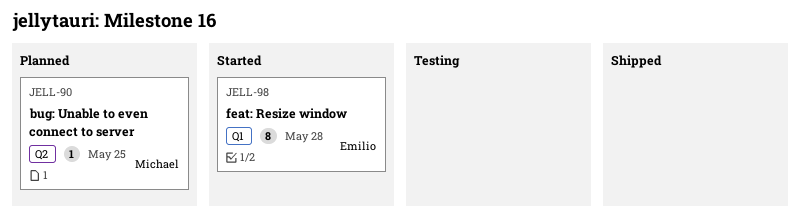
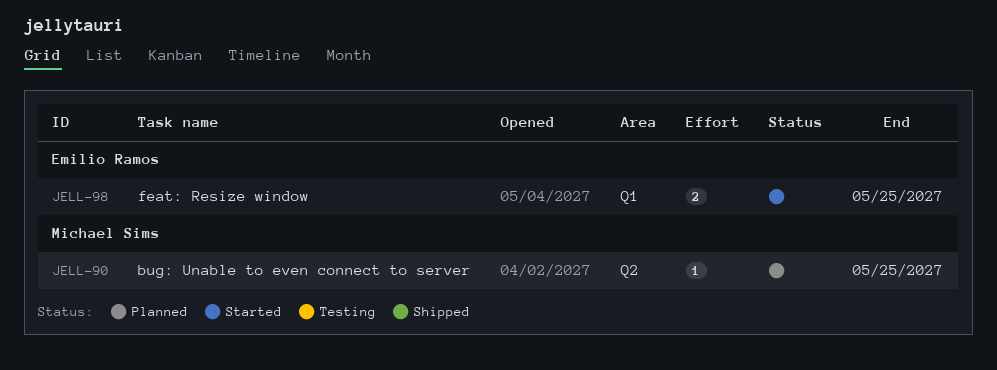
JELL-98, estimate: 8 -> 2
JELL-98, due: May 28 -> May 25

